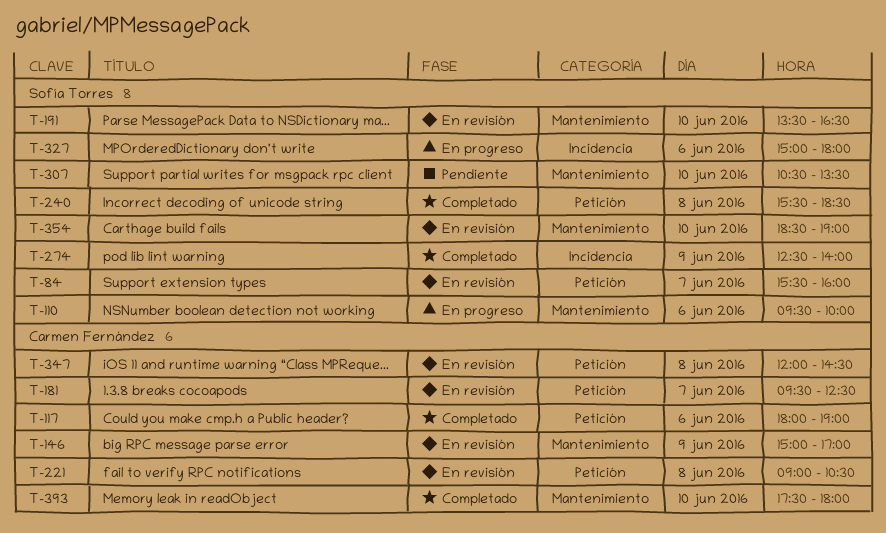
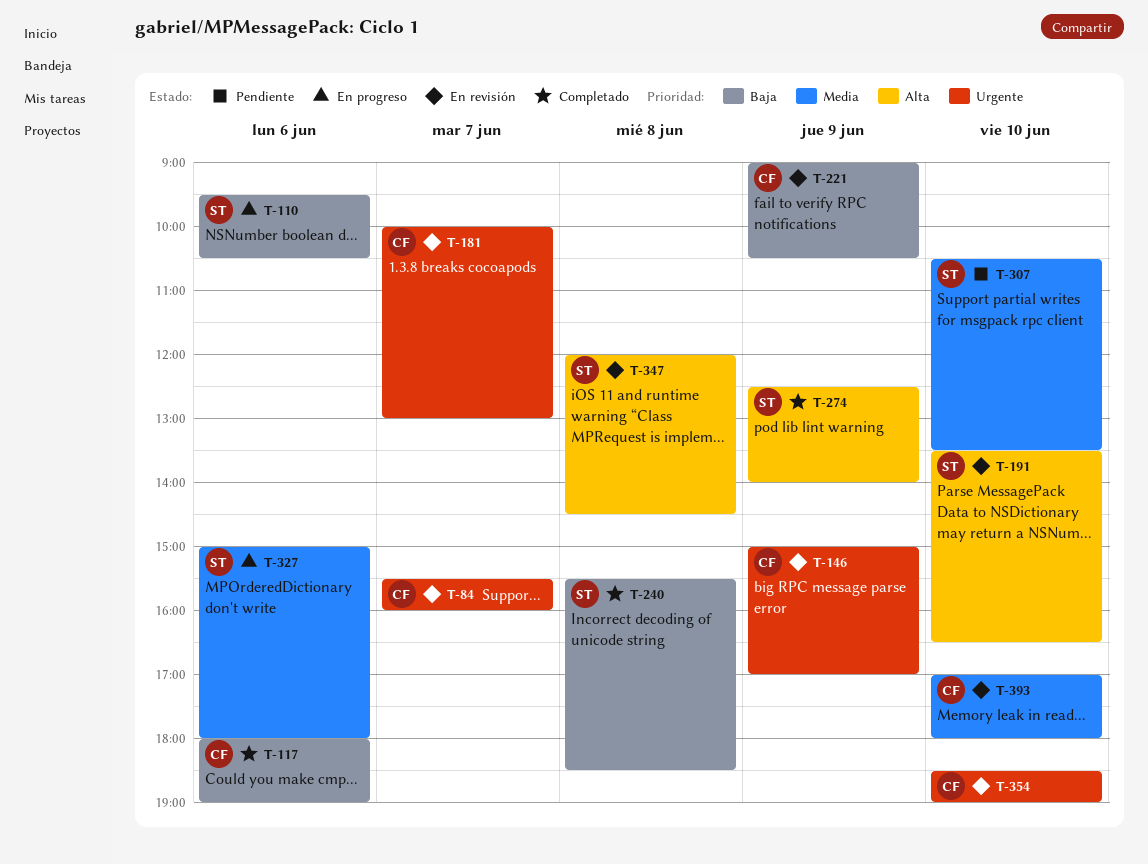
T-84, owner: Sofía Torres -> Carmen Fernández
T-110, ends: 10:00 -> 10:30
T-181, begins: 09:30 -> 10:00
T-181, ends: 12:30 -> 13:00
T-221, day: Jun 8 -> Jun 9
T-347, owner: Carmen Fernández -> Sofía Torres
T-354, owner: Sofía Torres -> Carmen Fernández
T-393, status: Completado -> En revisión
T-393, begins: 17:30 -> 17:00

